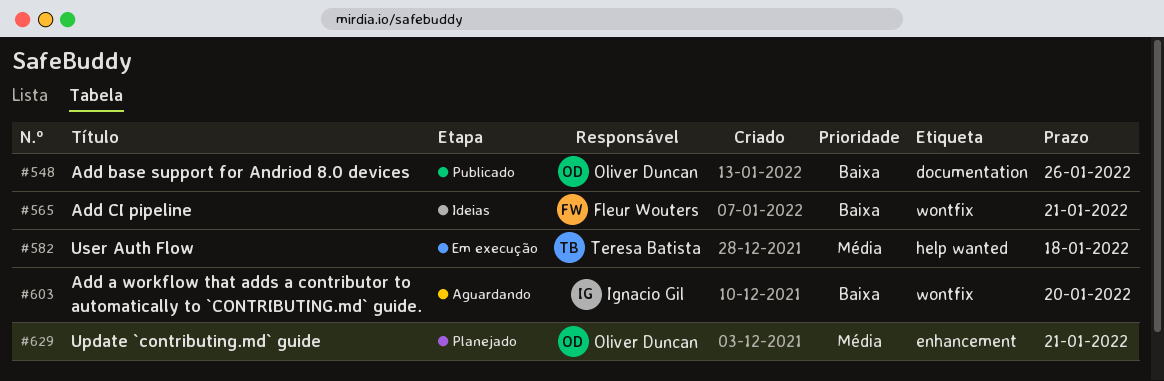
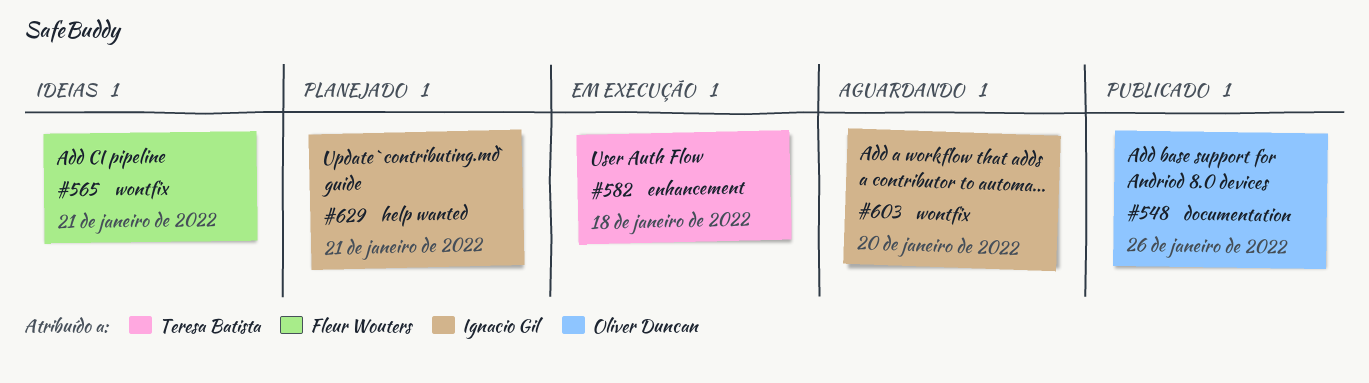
#582, label: help wanted -> enhancement
#629, owner: Oliver Duncan -> Ignacio Gil
#629, label: enhancement -> help wanted

